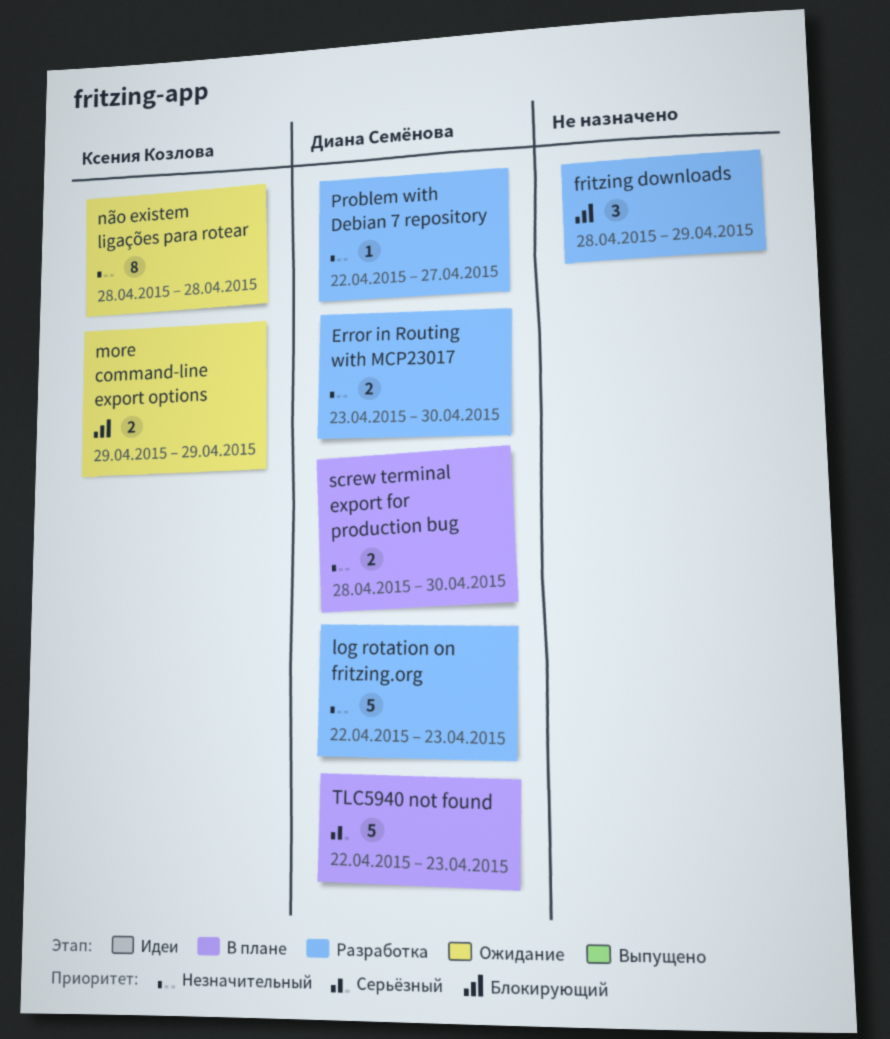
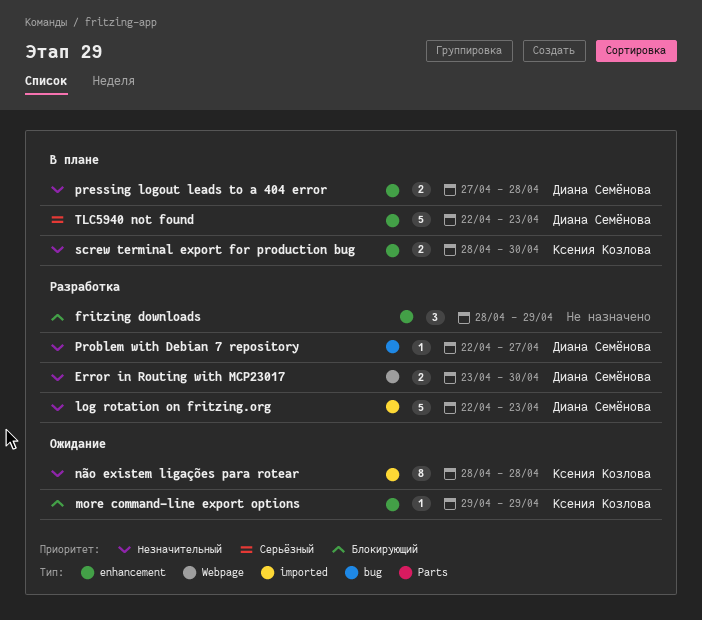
more command-line export options, estimate: 2 -> 1
pressing logout leads to a 404 error: none -> present
screw terminal export for production bug, owner: Диана Семёнова -> Ксения Козлова

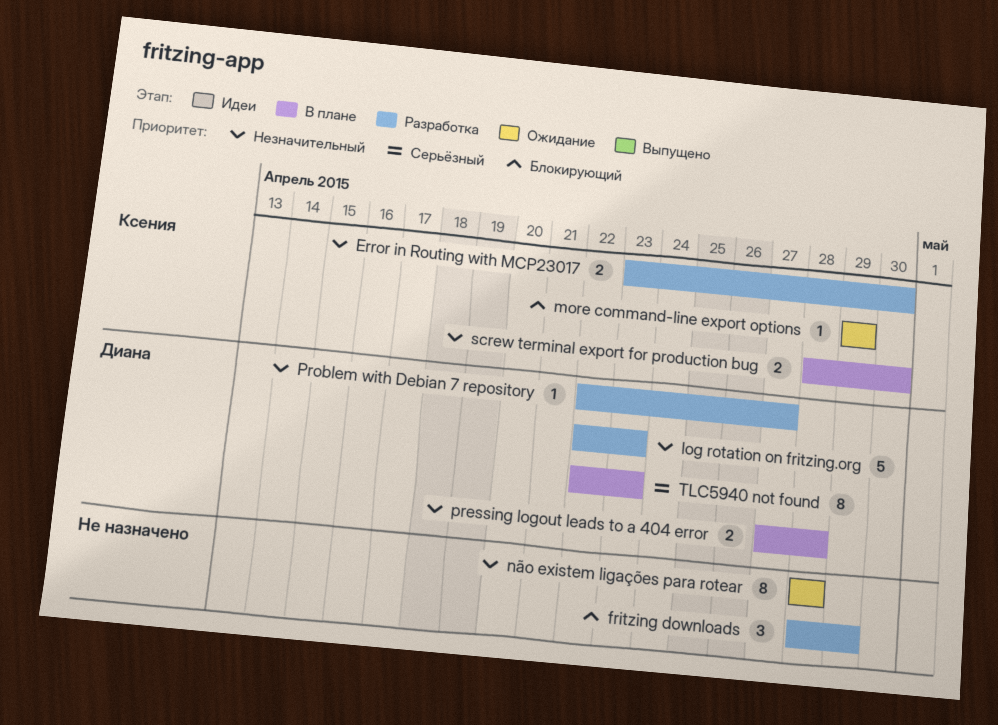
Error in Routing with MCP23017, owner: Диана Семёнова -> Ксения Козлова
não existem ligações para rotear, owner: Ксения Козлова -> none
TLC5940 not found, estimate: 5 -> 8

